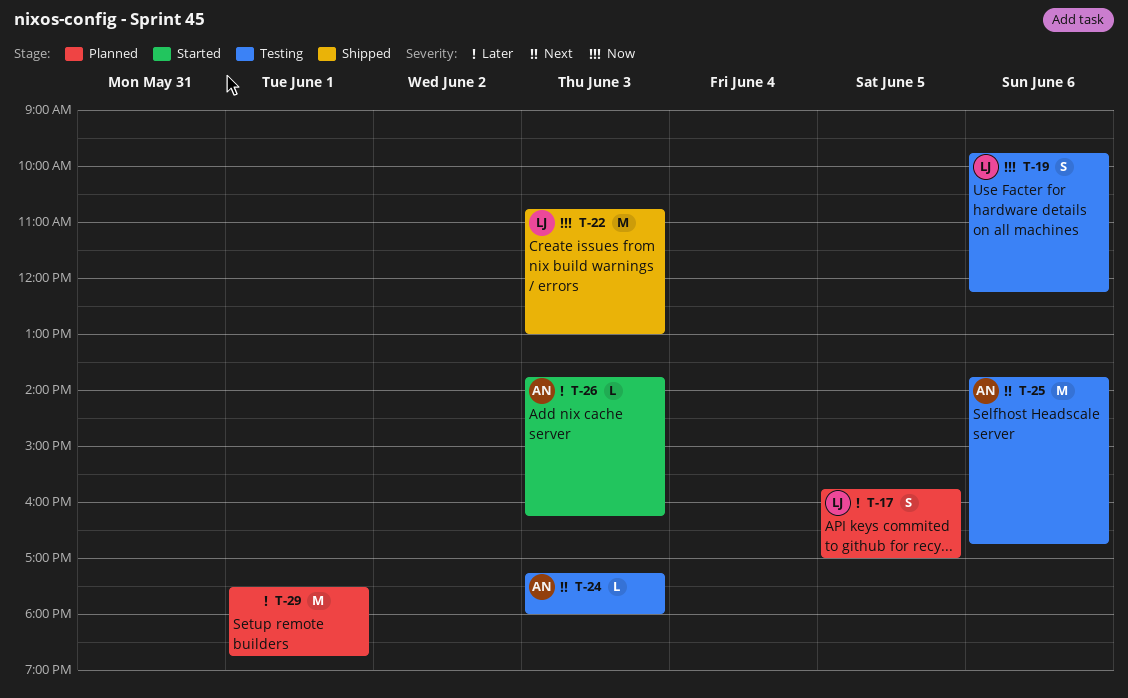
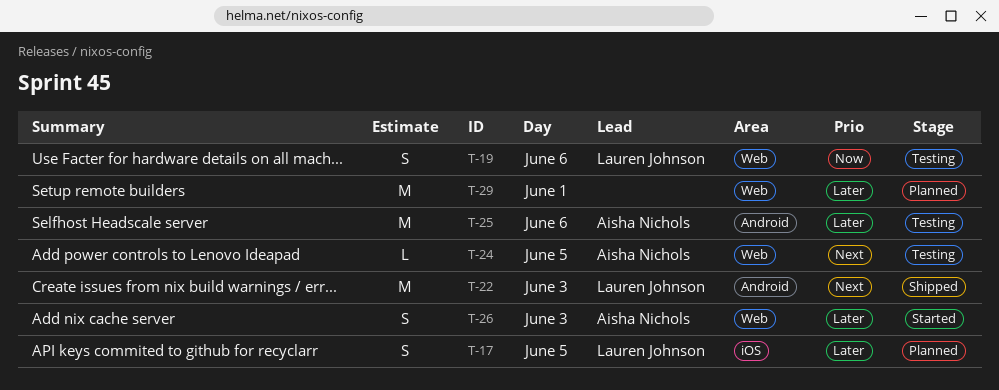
T-22, priority: Now -> Next
T-24, day: Jun 3 -> Jun 5
T-25, priority: Next -> Later
T-26, estimate: L -> S

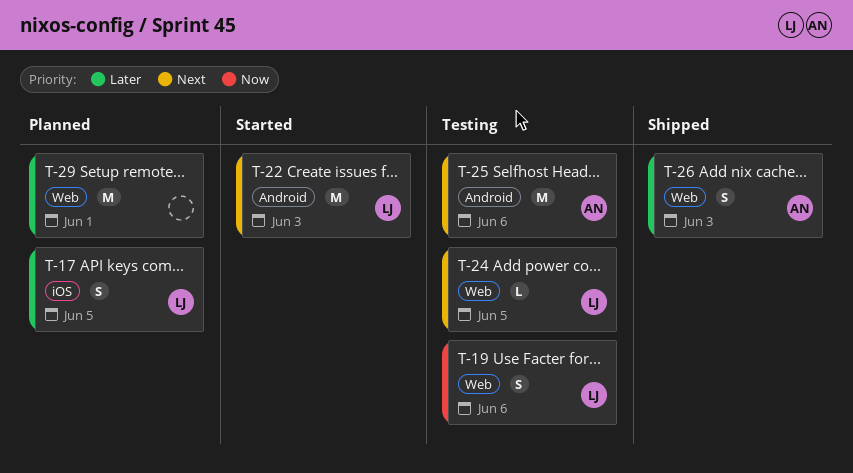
T-22, status: Shipped -> Started
T-24, owner: Aisha Nichols -> Lauren Johnson
T-25, priority: Later -> Next
T-26, status: Started -> Shipped

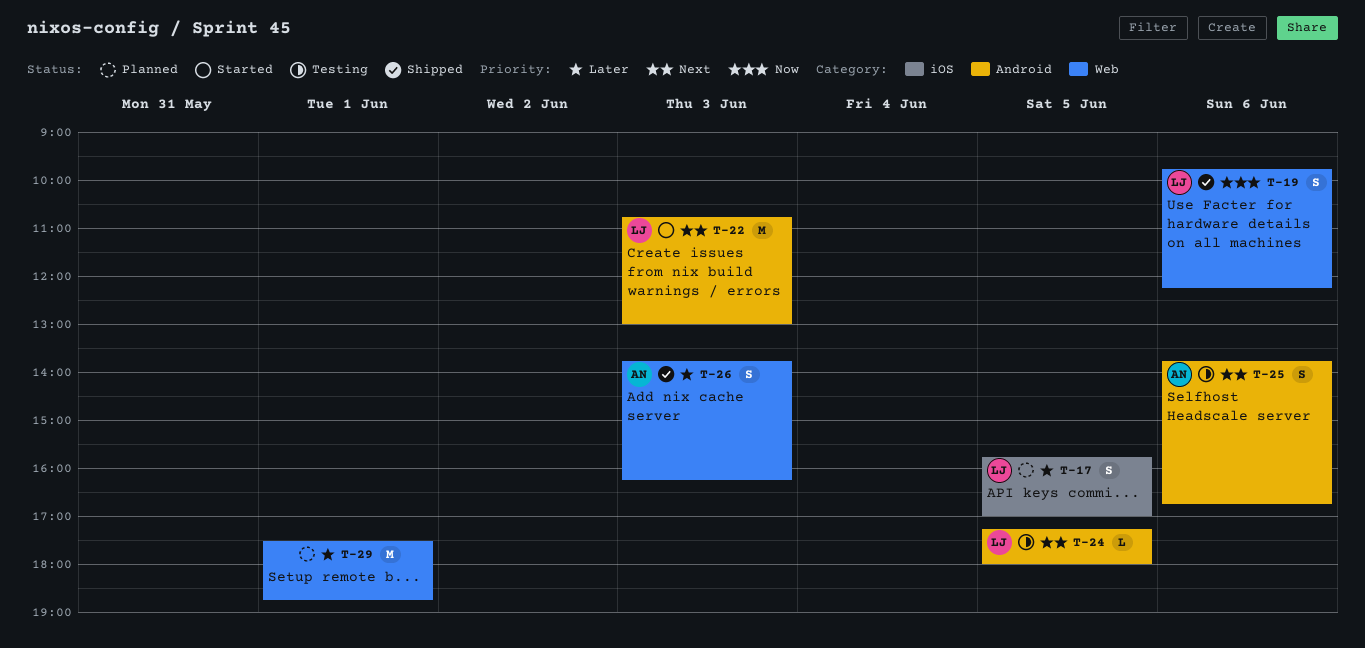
T-19, status: Testing -> Shipped
T-24, label: Web -> Android
T-25, estimate: M -> S

